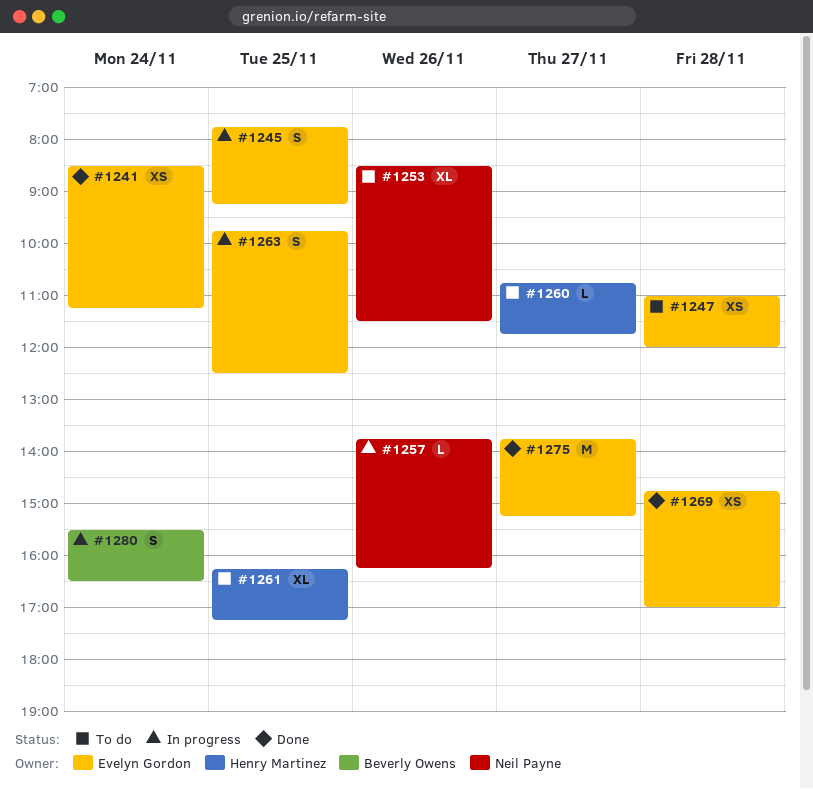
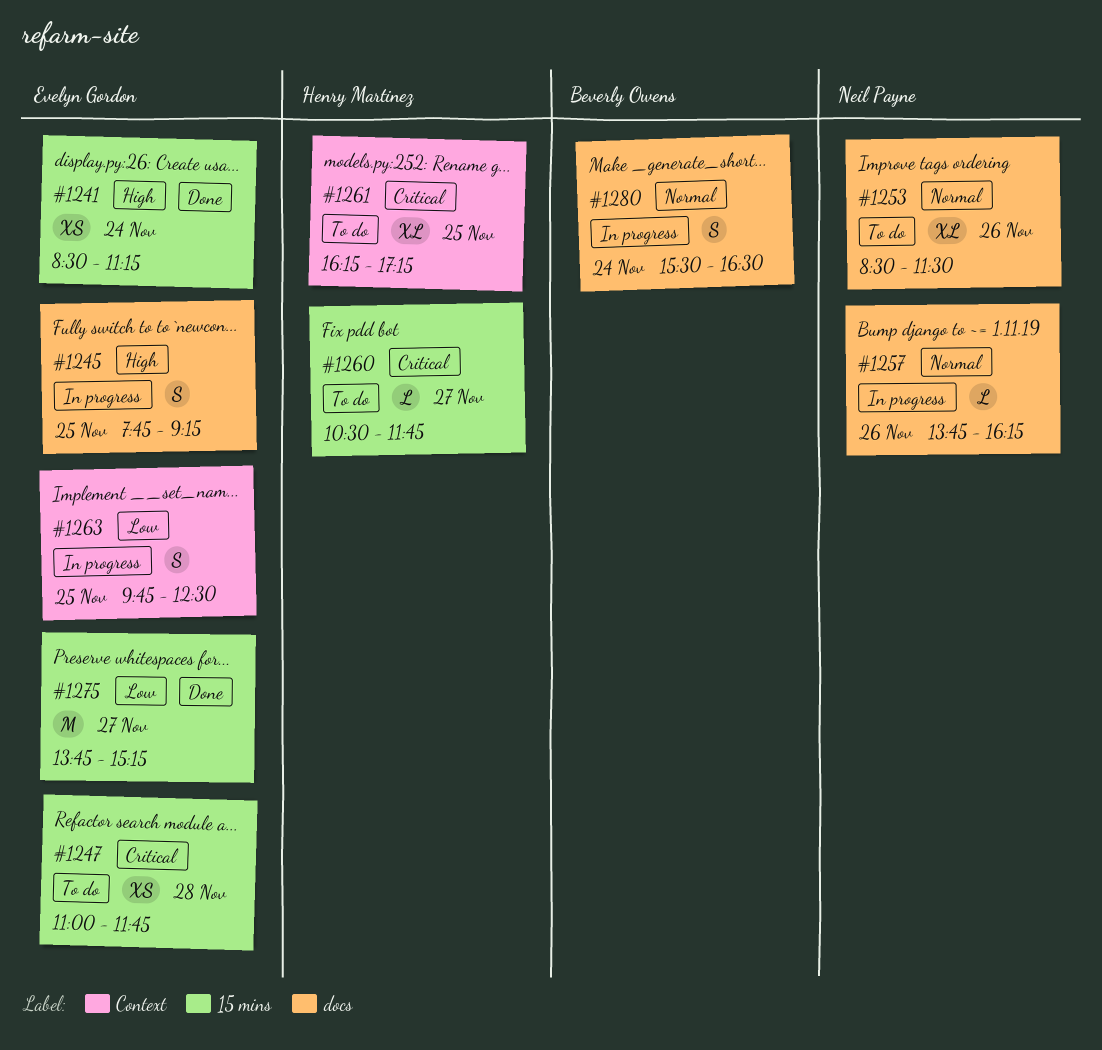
#1247, ends: 12:00 -> 11:45
#1260, begins: 10:45 -> 10:30
#1269: present -> none

